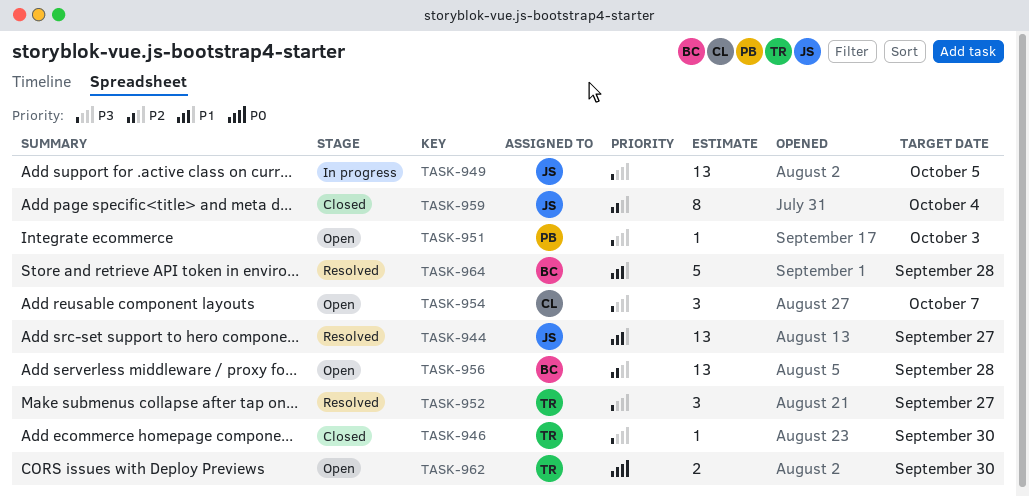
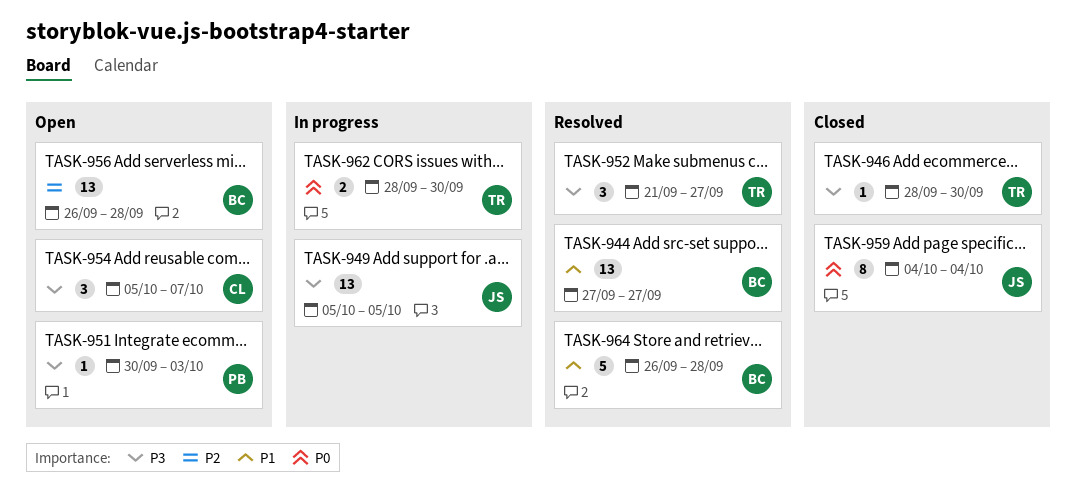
TASK-944, owner: JS -> BC
TASK-959, priority: P2 -> P0
TASK-962, status: Open -> In progress

